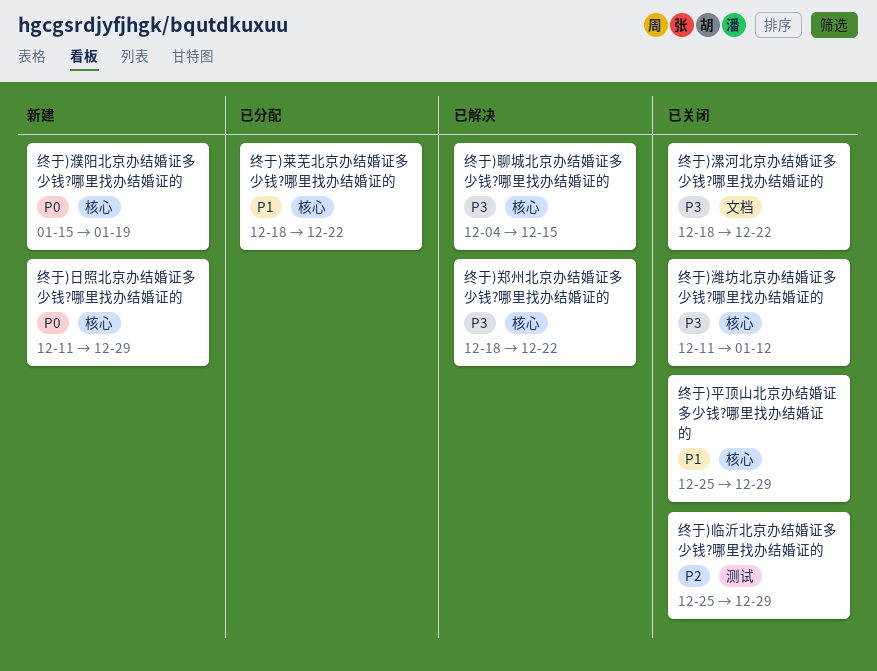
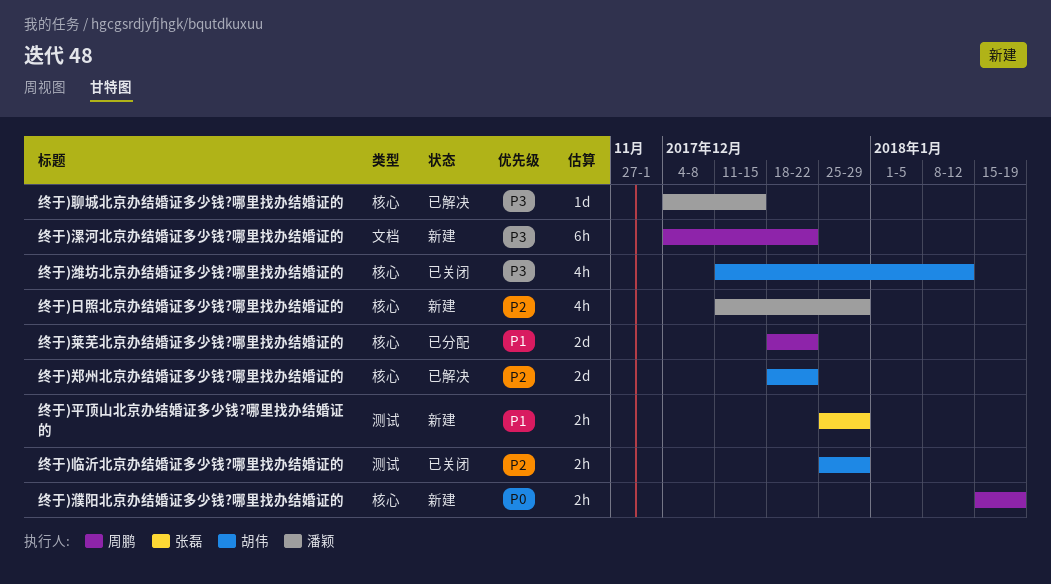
终于)平顶山北京办结婚证多少钱?哪里找办结婚证的, status: 已关闭 -> 新建
终于)平顶山北京办结婚证多少钱?哪里找办结婚证的, label: 核心 -> 测试
终于)日照北京办结婚证多少钱?哪里找办结婚证的, priority: P0 -> P2
终于)漯河北京办结婚证多少钱?哪里找办结婚证的, status: 已关闭 -> 新建
终于)漯河北京办结婚证多少钱?哪里找办结婚证的, start: Dec 18 -> Dec 4
终于)郑州北京办结婚证多少钱?哪里找办结婚证的, priority: P3 -> P2

